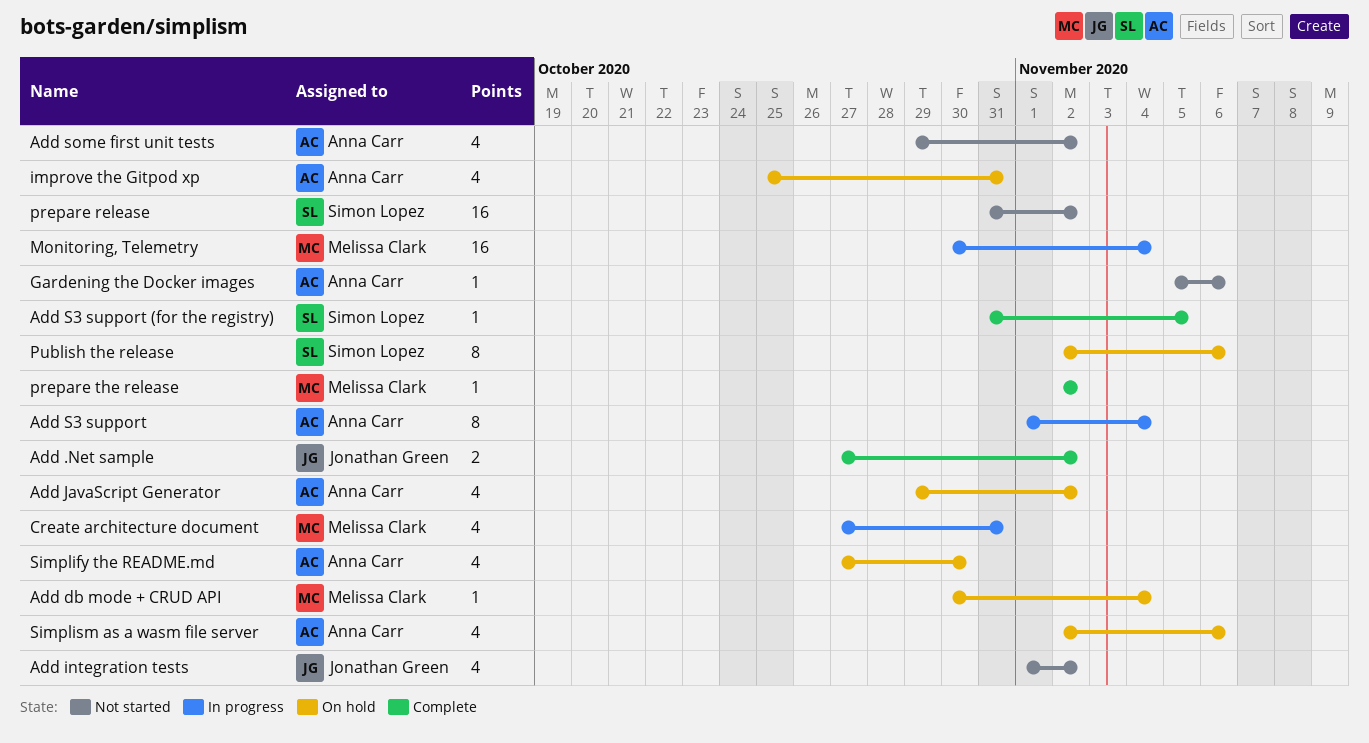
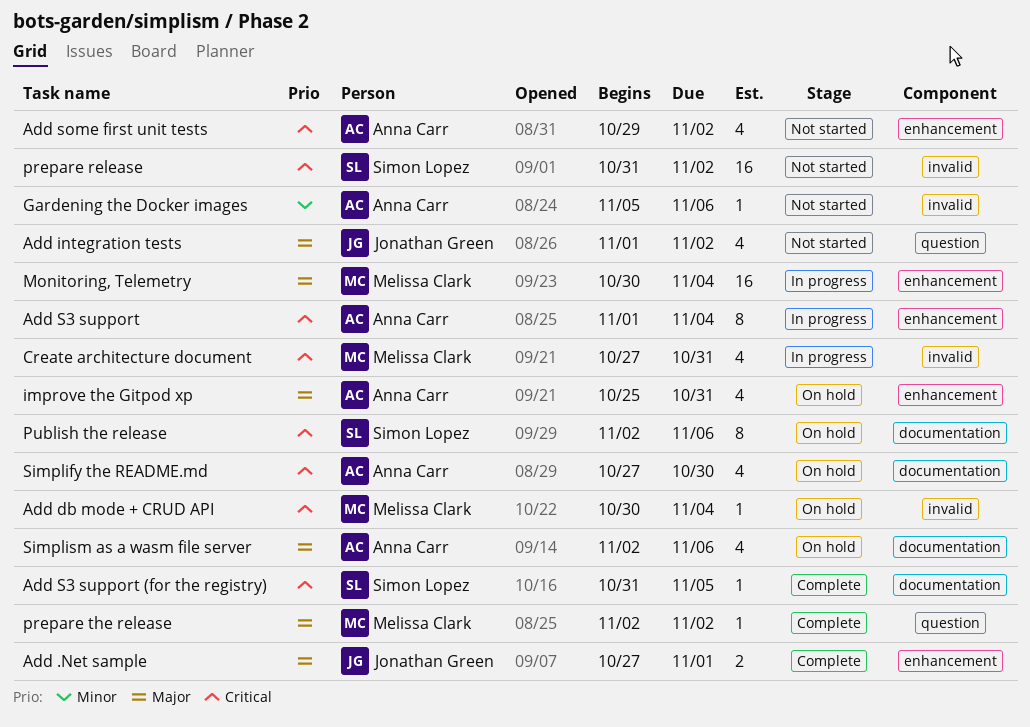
Add .Net sample, due: Nov 2 -> Nov 1
Add JavaScript Generator: present -> none

